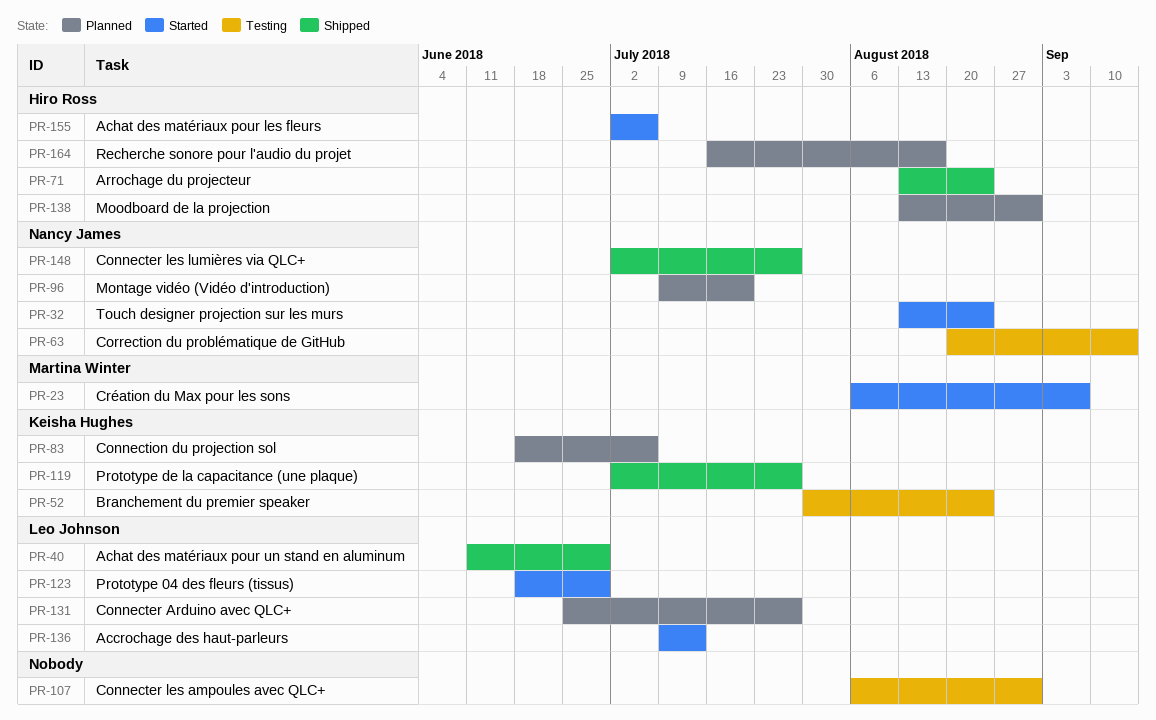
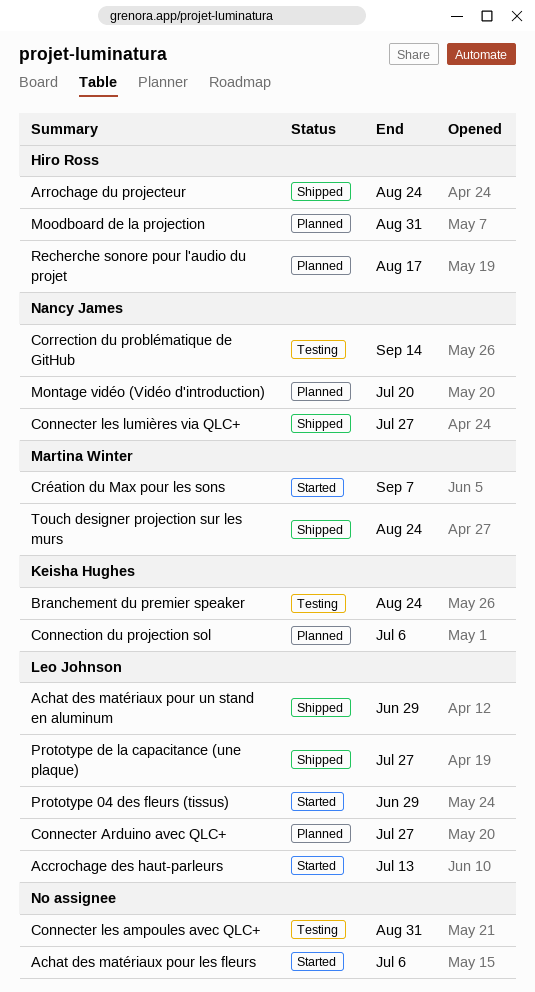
Achat des matériaux pour les fleurs, owner: Hiro Ross -> none
Prototype de la capacitance (une plaque), owner: Keisha Hughes -> Leo Johnson
Touch designer projection sur les murs, status: Started -> Shipped
Touch designer projection sur les murs, owner: Nancy James -> Martina Winter

